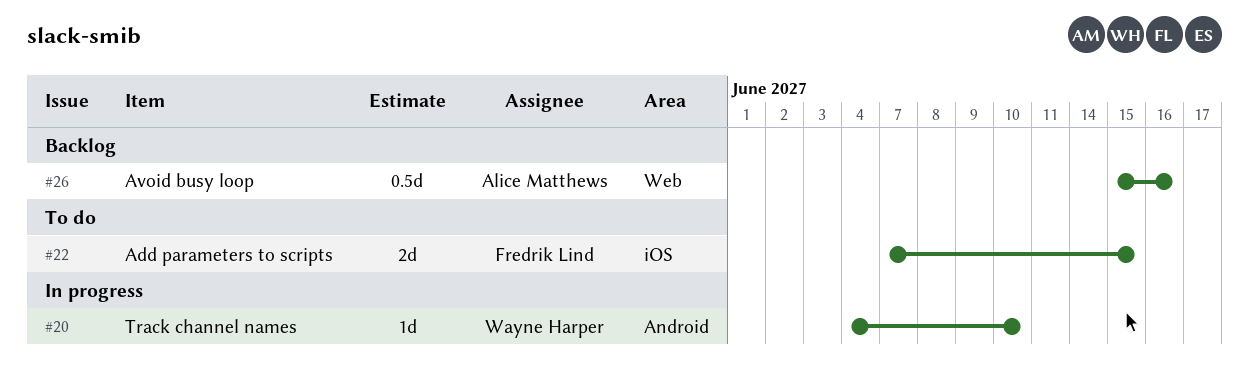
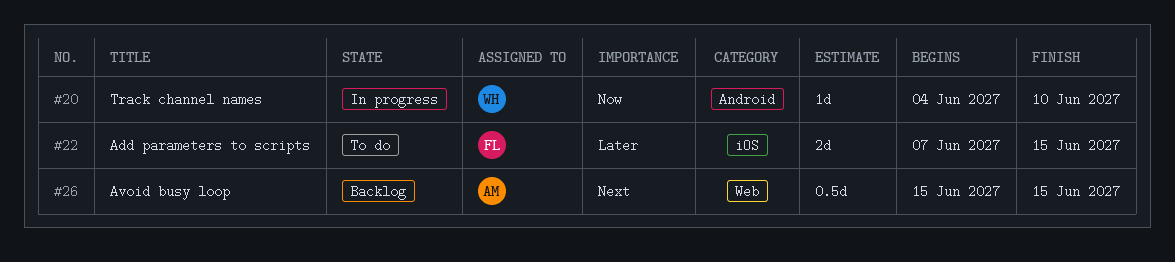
#26, due: Jun 16 -> Jun 15

